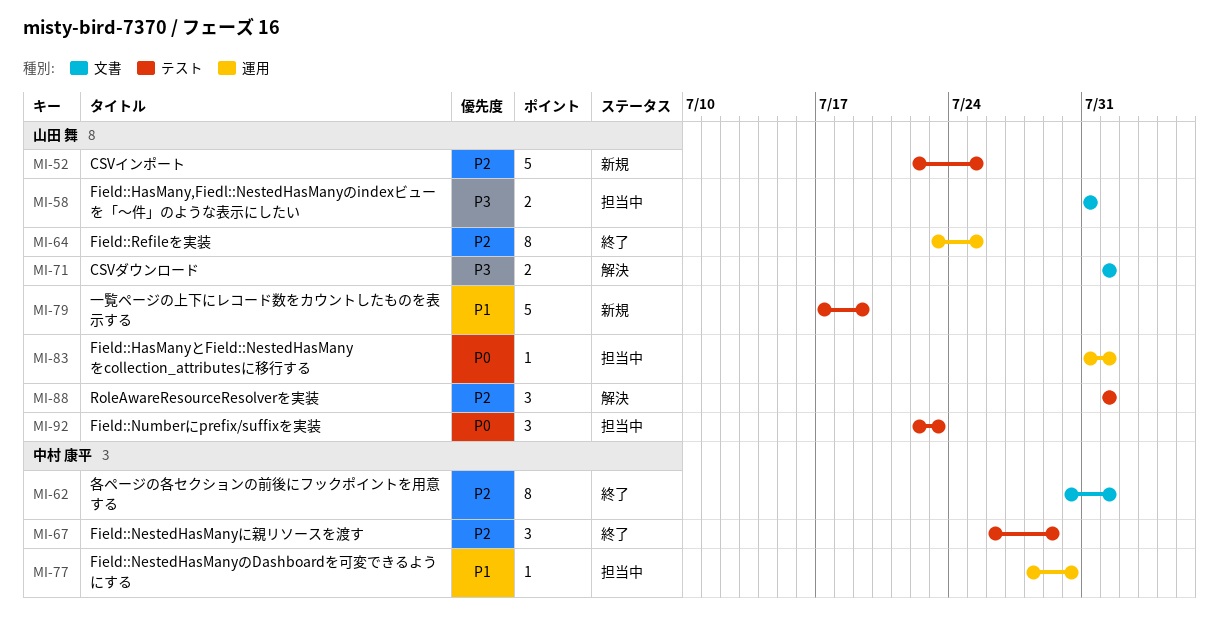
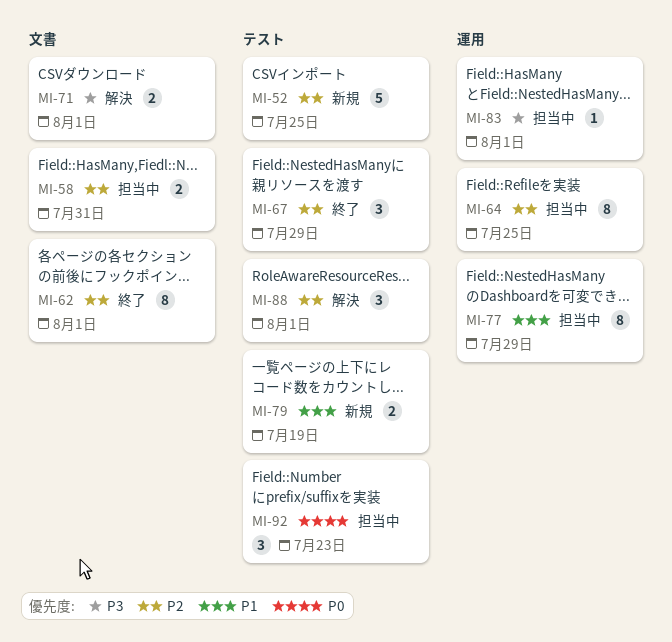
MI-58, priority: P3 -> P2
MI-64, status: 終了 -> 担当中
MI-77, estimate: 1 -> 8
MI-77, due: Jul 30 -> Jul 29
MI-79, estimate: 5 -> 2
MI-83, priority: P0 -> P3

